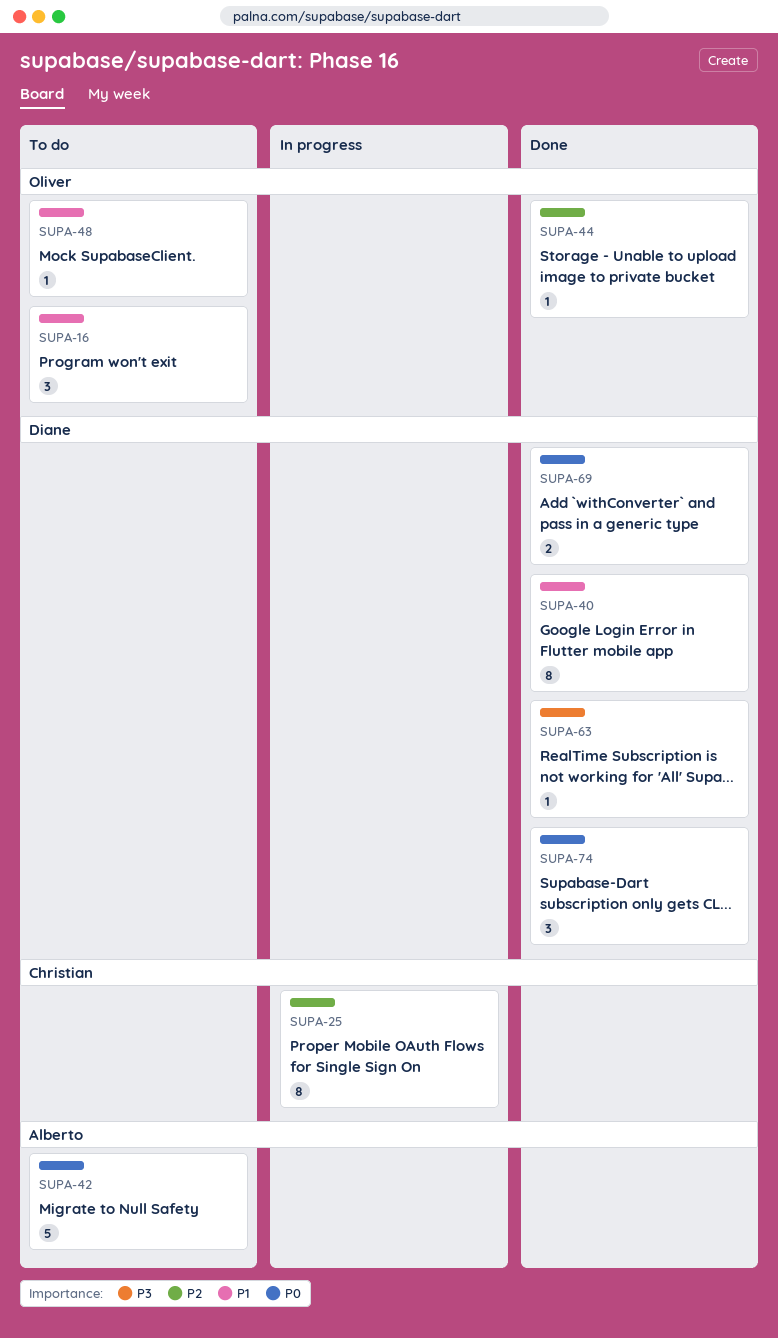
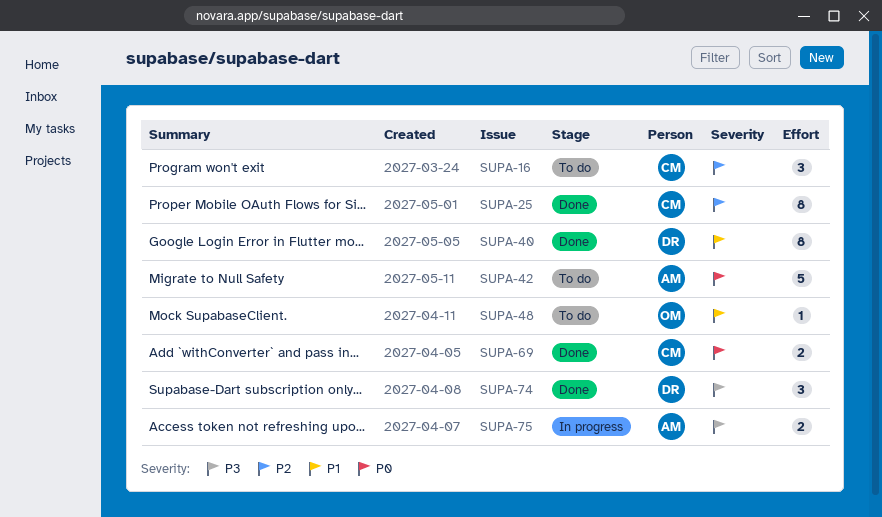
SUPA-16, owner: Oliver -> Christian
SUPA-16, priority: P1 -> P2
SUPA-25, status: In progress -> Done
SUPA-44: present -> none
SUPA-63: present -> none
SUPA-69, owner: Diane -> Christian
SUPA-74, priority: P0 -> P3
SUPA-75: none -> present

